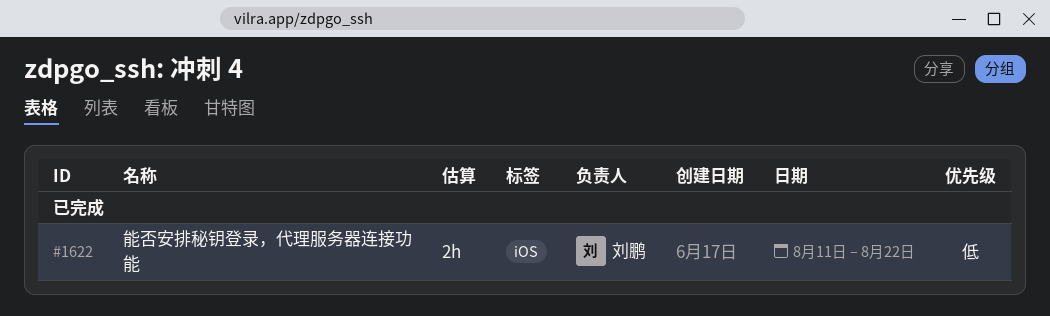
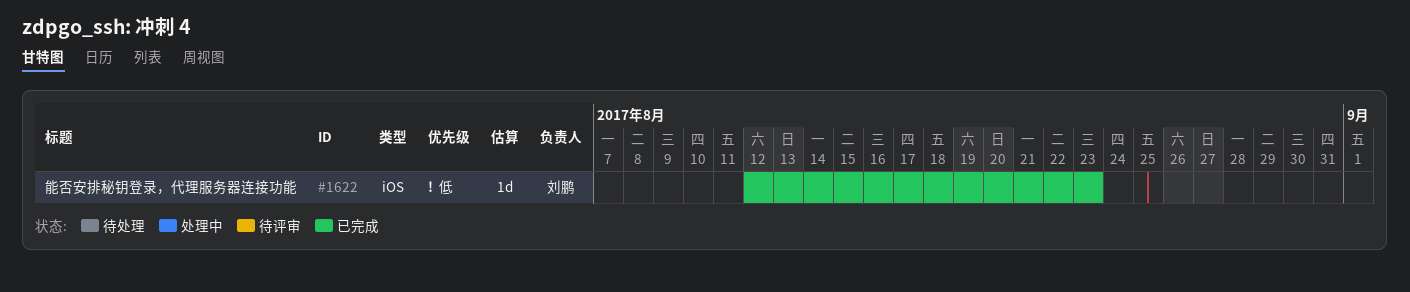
#1622, estimate: 2h -> 1d
#1622, start: Aug 11 -> Aug 12
#1622, due: Aug 22 -> Aug 23

